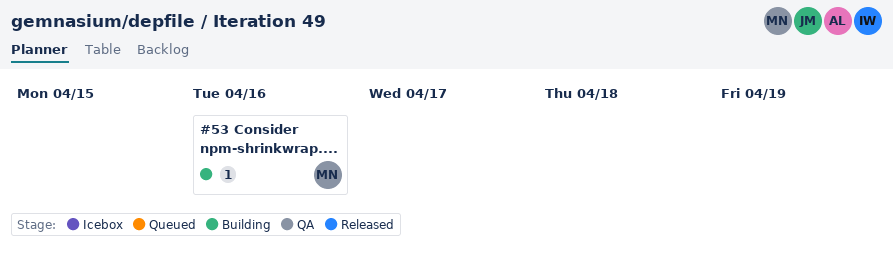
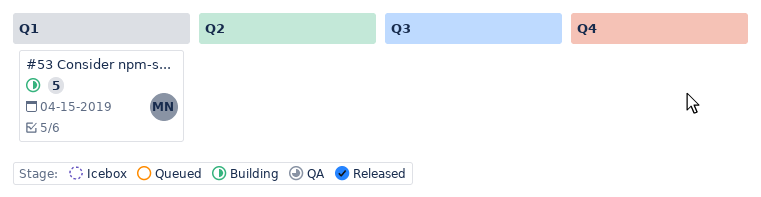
#53, estimate: 1 -> 5
#53, due: Apr 16 -> Apr 15

